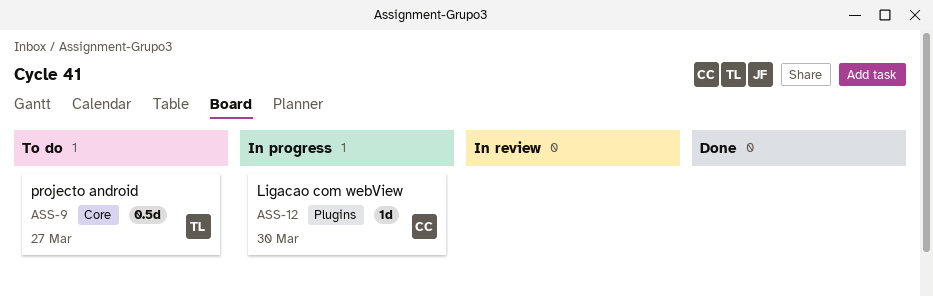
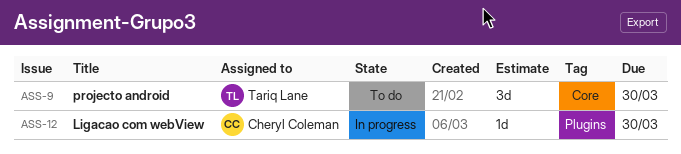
ASS-9, estimate: 0.5d -> 3d
ASS-9, due: Mar 27 -> Mar 30

